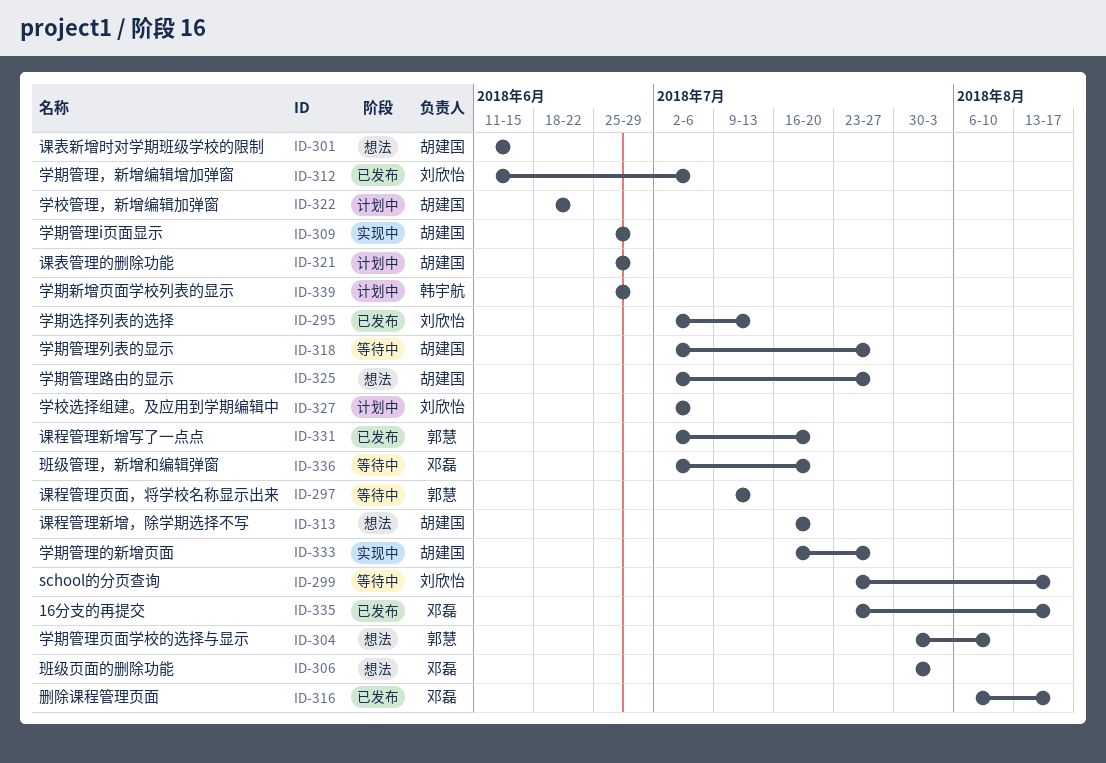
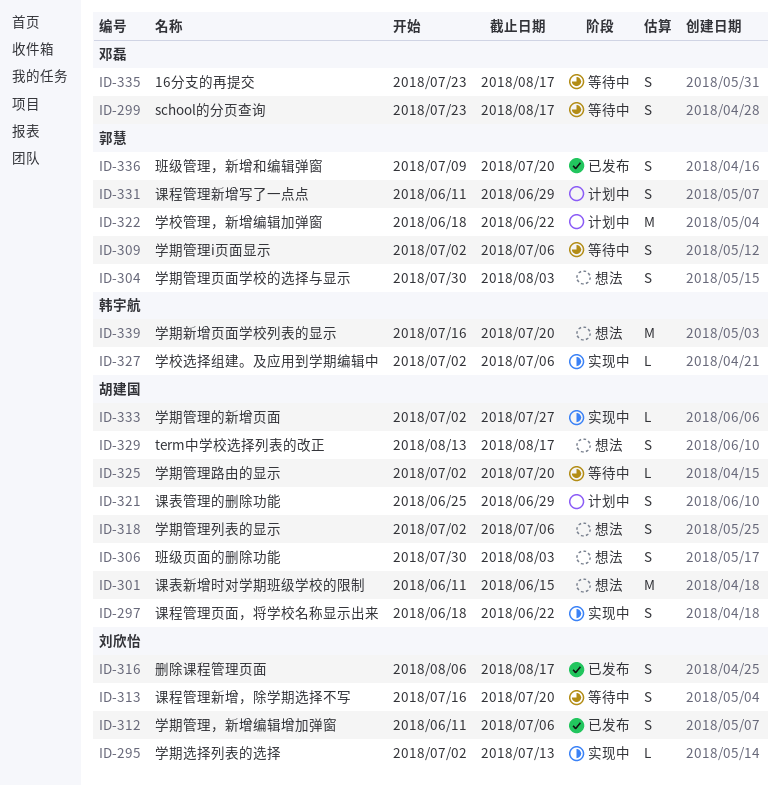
ID-295, status: 已发布 -> 实现中
ID-297, status: 等待中 -> 实现中
ID-297, owner: 郭慧 -> 胡建国
ID-297, start: Jul 9 -> Jun 18
ID-297, due: Jul 13 -> Jun 22
ID-299, owner: 刘欣怡 -> 邓磊
ID-304, due: Aug 10 -> Aug 3
ID-306, owner: 邓磊 -> 胡建国
ID-309, status: 实现中 -> 等待中
ID-309, owner: 胡建国 -> 郭慧
ID-309, start: Jun 25 -> Jul 2
ID-309, due: Jun 29 -> Jul 6
ID-313, status: 想法 -> 等待中
ID-313, owner: 胡建国 -> 刘欣怡
ID-316, owner: 邓磊 -> 刘欣怡
ID-318, status: 等待中 -> 想法
ID-318, due: Jul 27 -> Jul 6
ID-322, owner: 胡建国 -> 郭慧
ID-325, status: 想法 -> 等待中
ID-325, due: Jul 27 -> Jul 20
ID-327, status: 计划中 -> 实现中
ID-327, owner: 刘欣怡 -> 韩宇航
ID-329: none -> present
ID-331, status: 已发布 -> 计划中
ID-331, start: Jul 2 -> Jun 11
ID-331, due: Jul 20 -> Jun 29
ID-333, start: Jul 16 -> Jul 2
ID-335, status: 已发布 -> 等待中
ID-336, status: 等待中 -> 已发布
ID-336, owner: 邓磊 -> 郭慧
ID-336, start: Jul 2 -> Jul 9
ID-339, status: 计划中 -> 想法
ID-339, start: Jun 25 -> Jul 16
ID-339, due: Jun 29 -> Jul 20

